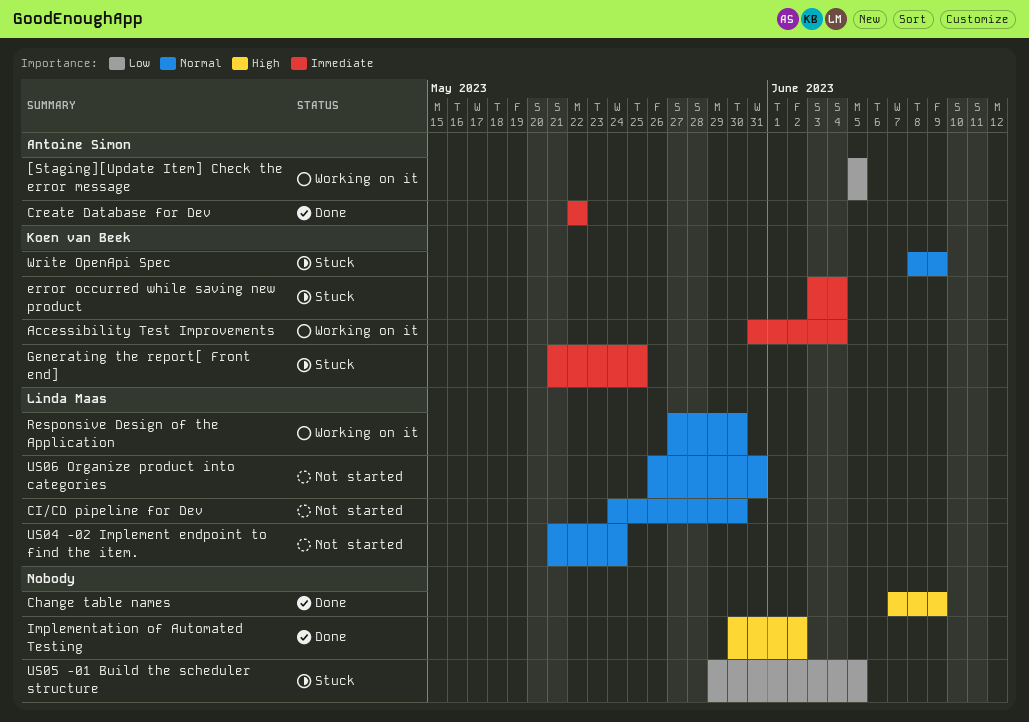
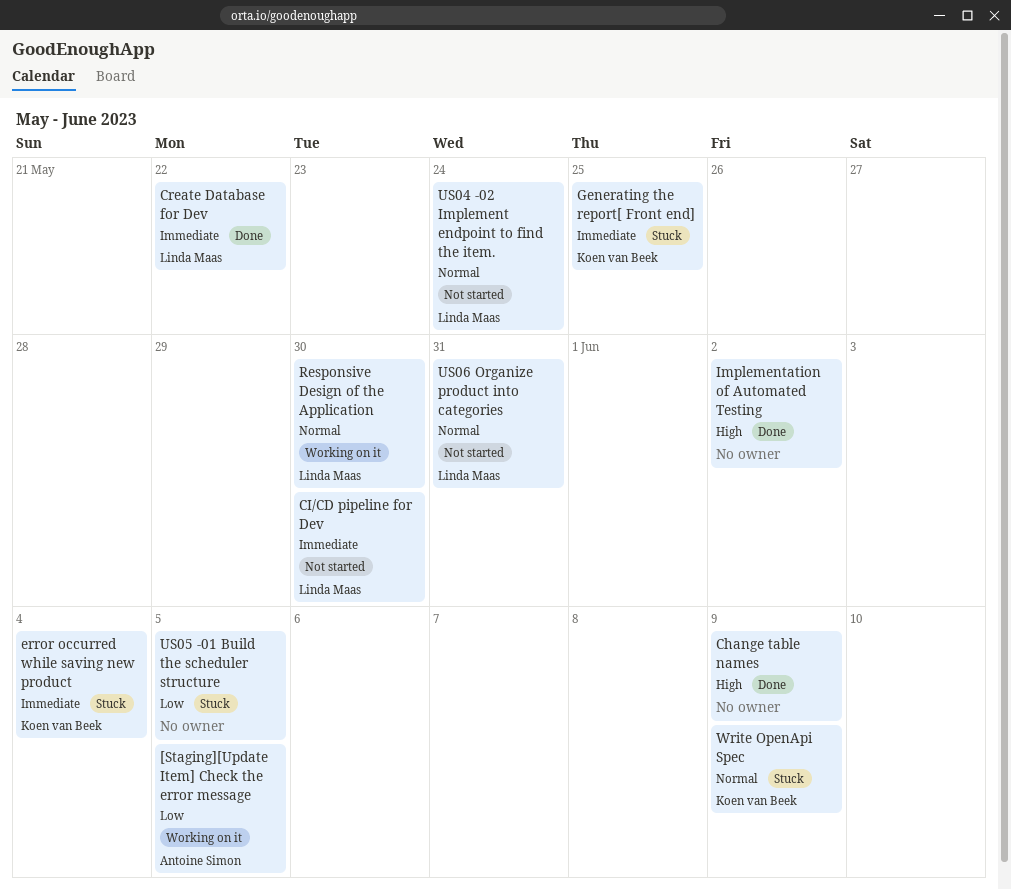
Accessibility Test Improvements: present -> none
CI/CD pipeline for Dev, priority: Normal -> Immediate
Create Database for Dev, owner: Antoine Simon -> Linda Maas

